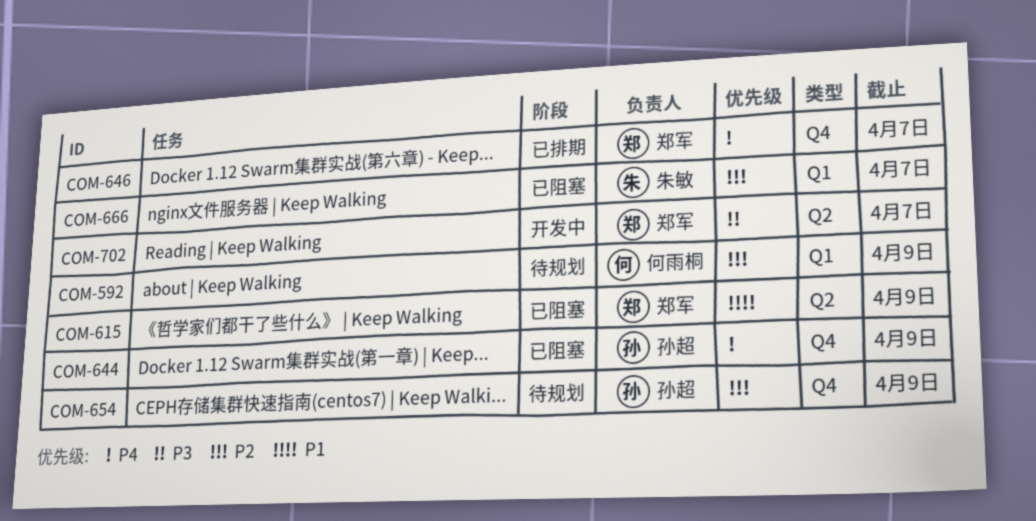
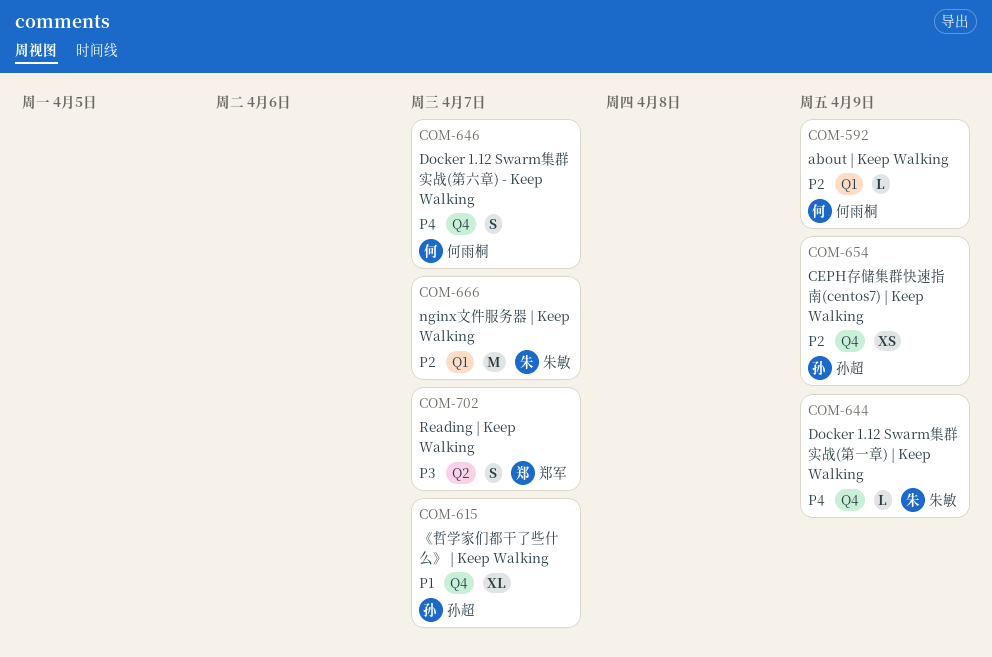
COM-615, owner: 郑军 -> 孙超
COM-615, label: Q2 -> Q4
COM-615, due: Apr 9 -> Apr 7
COM-644, owner: 孙超 -> 朱敏
COM-646, owner: 郑军 -> 何雨桐

